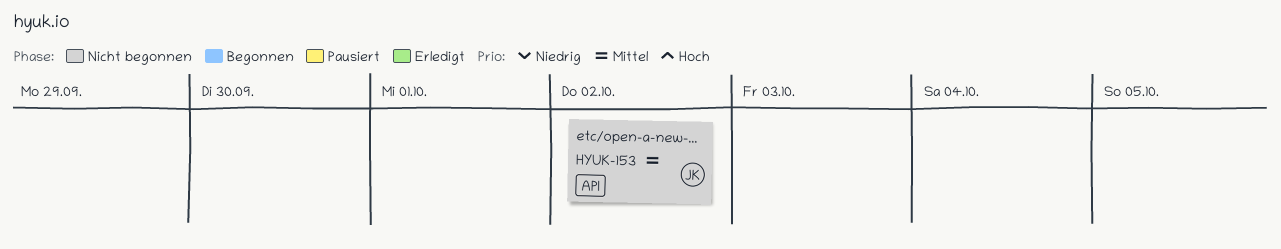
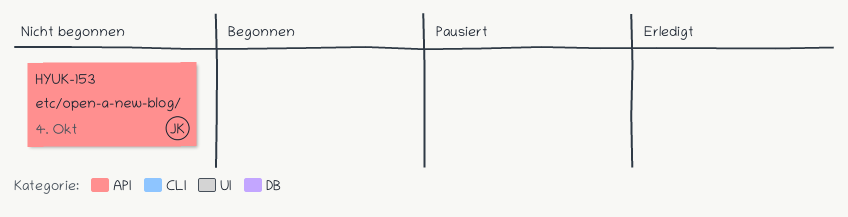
HYUK-153, due: Oct 2 -> Oct 4

